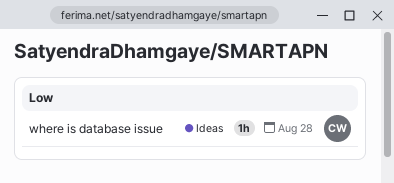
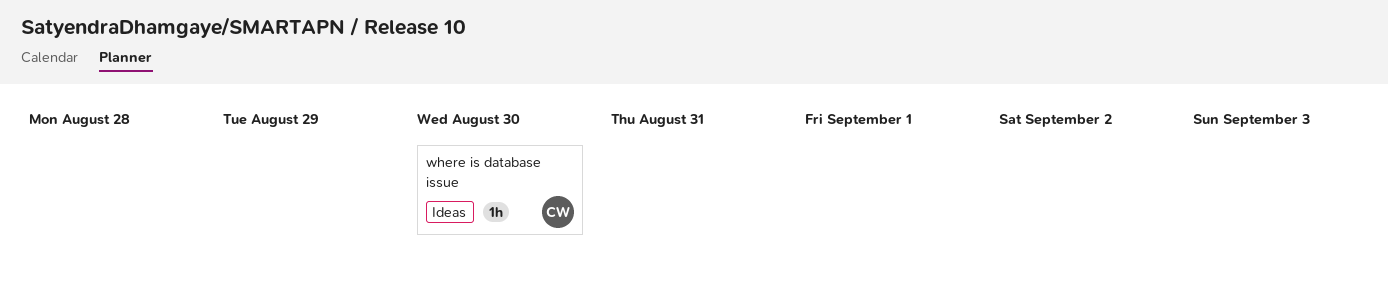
where is database issue, due: Aug 28 -> Aug 30

